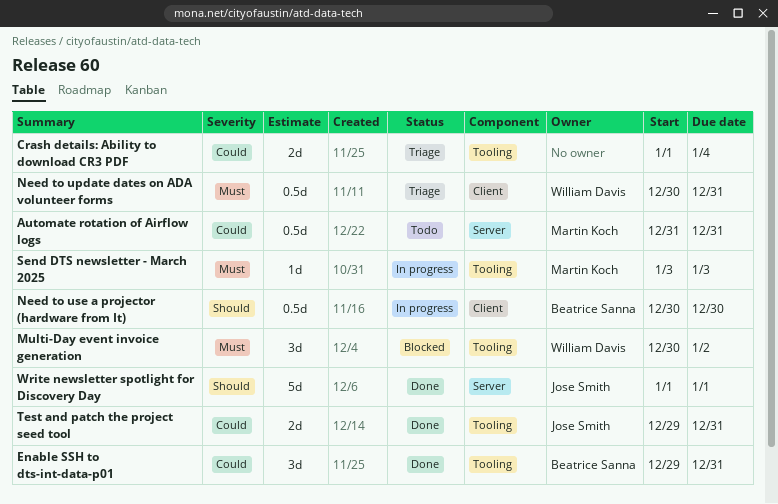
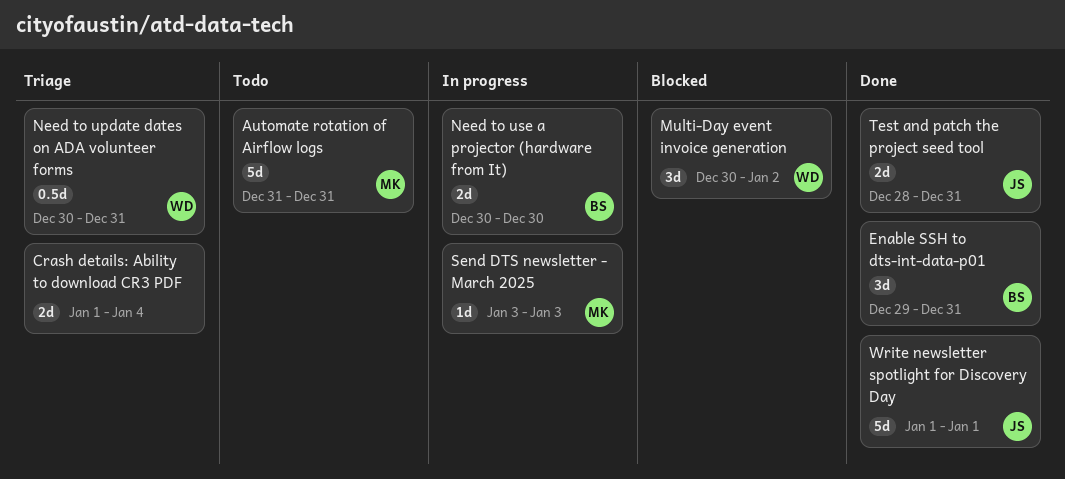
Automate rotation of Airflow logs, estimate: 0.5d -> 5d
Need to use a projector (hardware from It), estimate: 0.5d -> 2d
Test and patch the project seed tool, start: Dec 29 -> Dec 28

